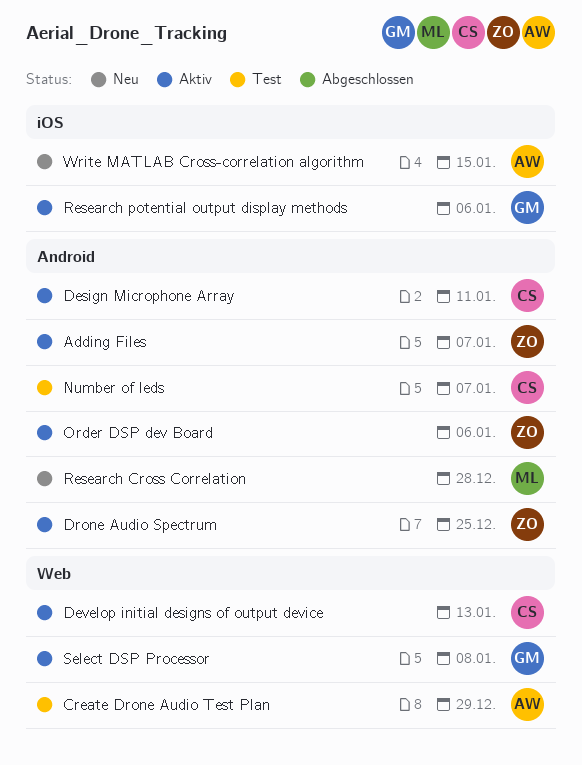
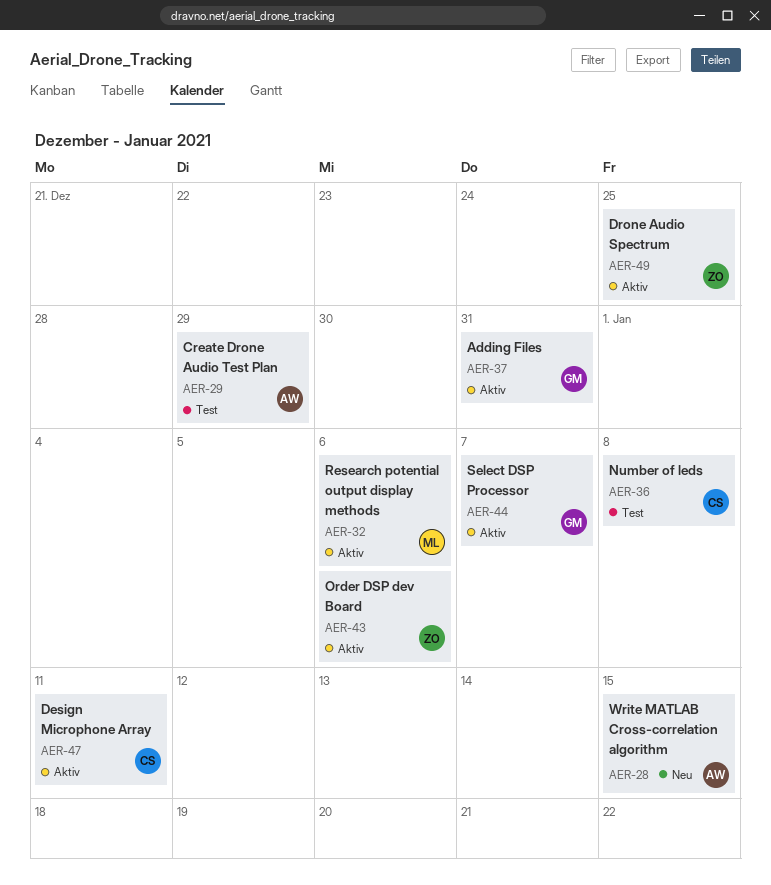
Adding Files, owner: ZO -> GM
Adding Files, due: Jan 7 -> Dec 31
Develop initial designs of output device: present -> none
Number of leds, due: Jan 7 -> Jan 8
Research Cross Correlation: present -> none
Research potential output display methods, owner: GM -> ML
Select DSP Processor, due: Jan 8 -> Jan 7

